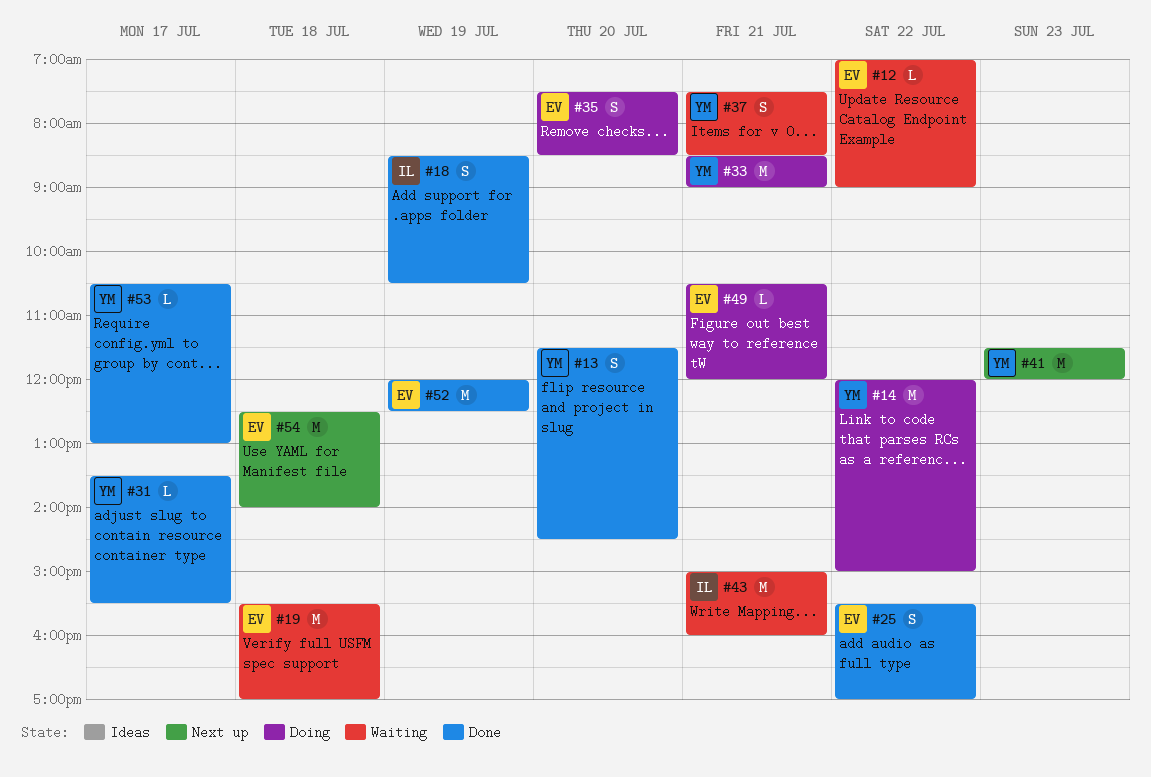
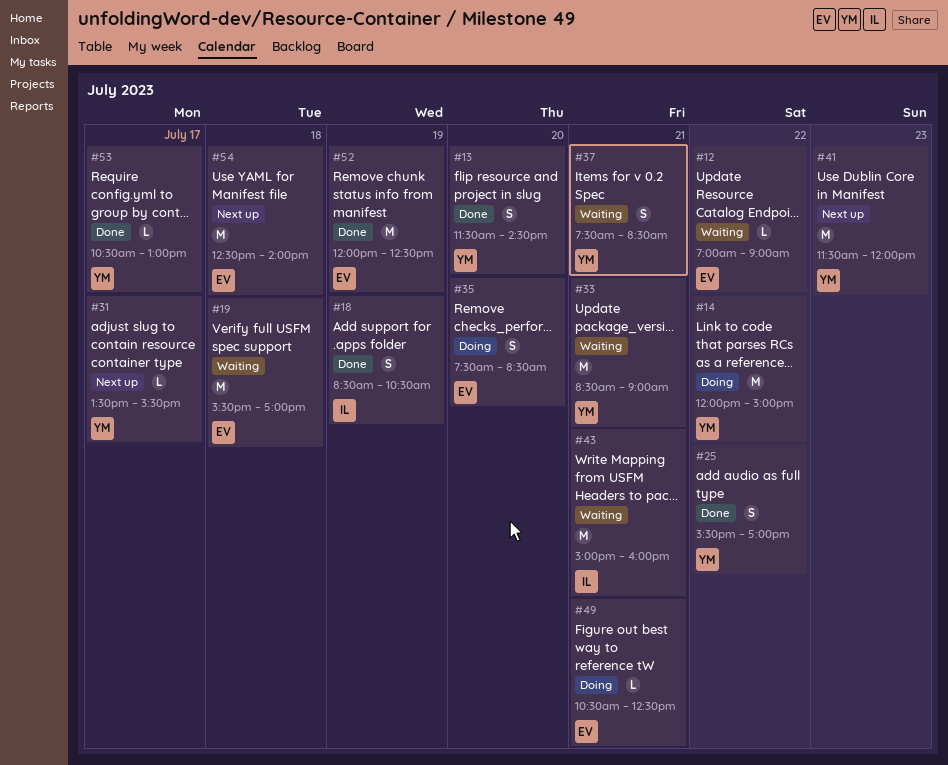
#25, owner: EV -> YM
#31, status: Done -> Next up
#33, status: Doing -> Waiting
#49, ends: 12:00 -> 12:30

